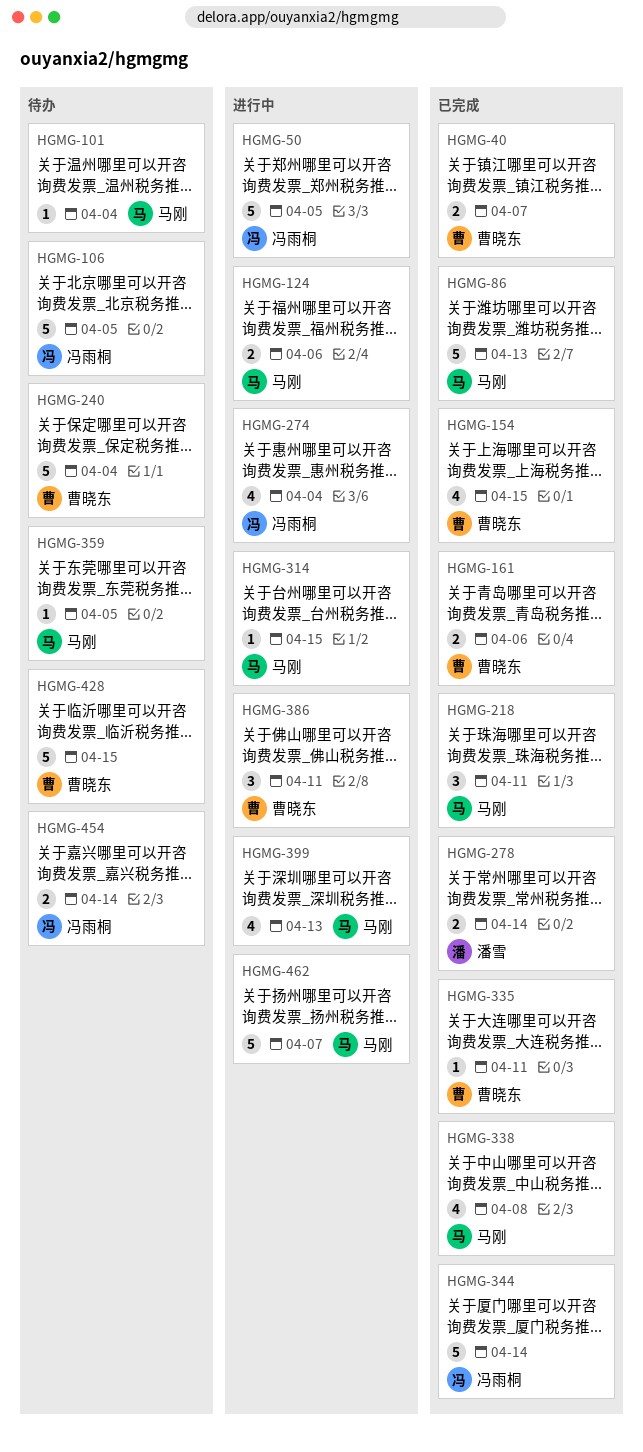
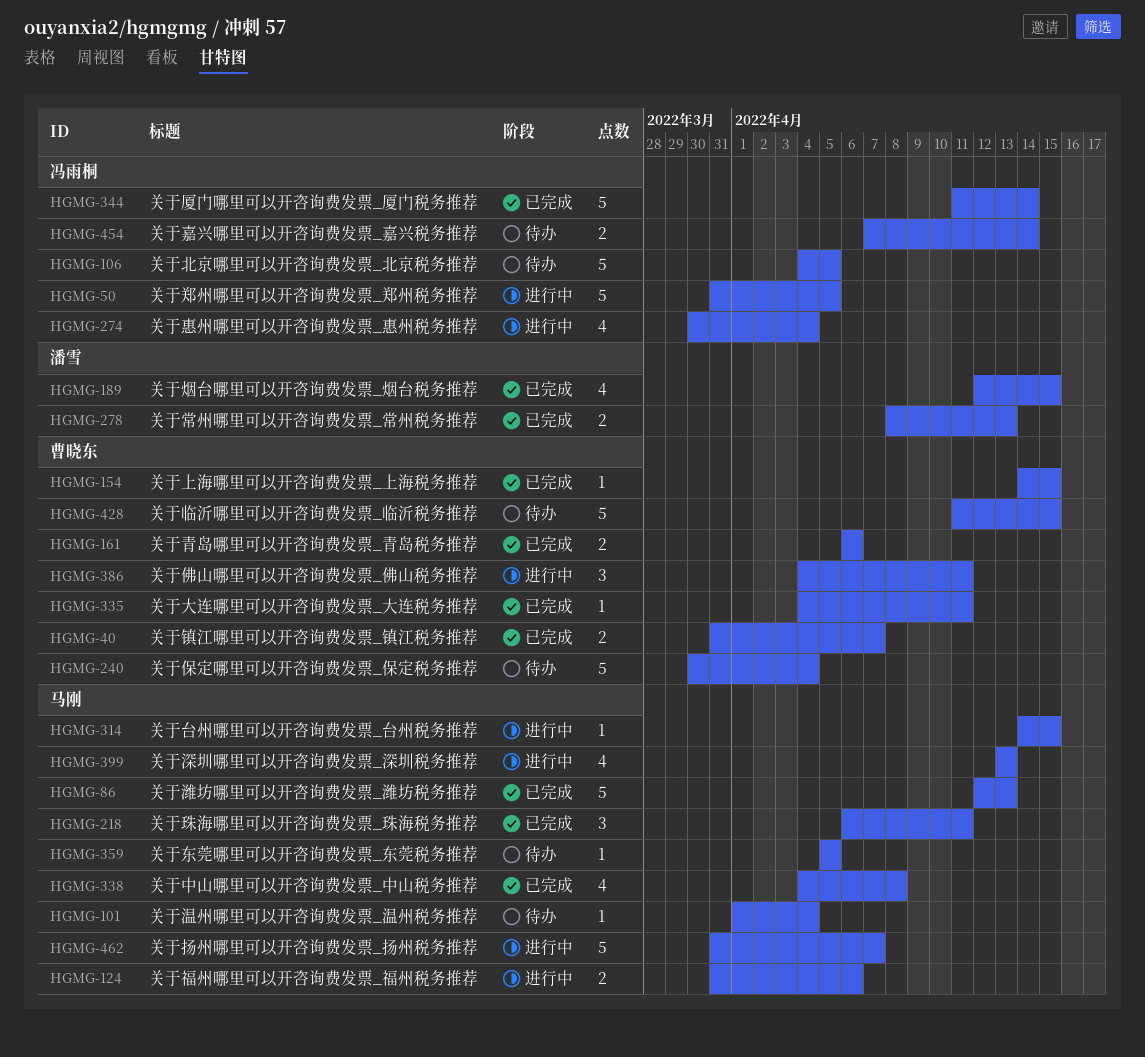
HGMG-154, estimate: 4 -> 1
HGMG-189: none -> present
HGMG-278, due: Apr 14 -> Apr 13

